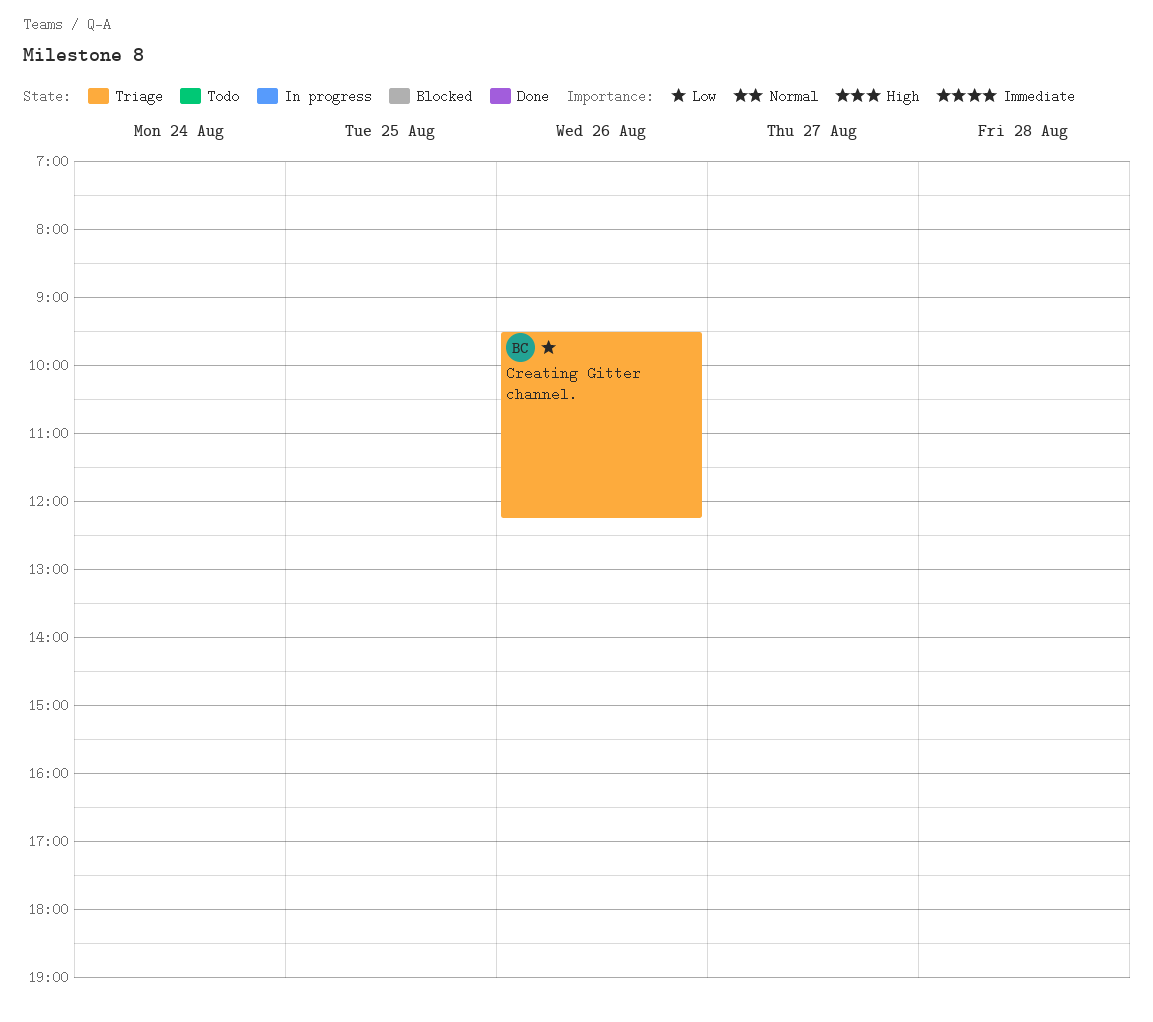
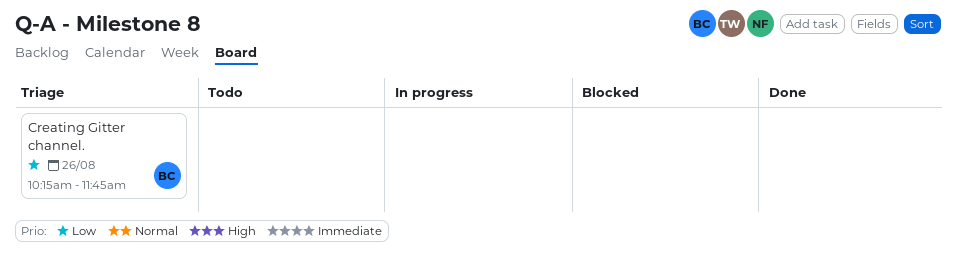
Creating Gitter channel., begins: 09:30 -> 10:15
Creating Gitter channel., ends: 12:15 -> 11:45

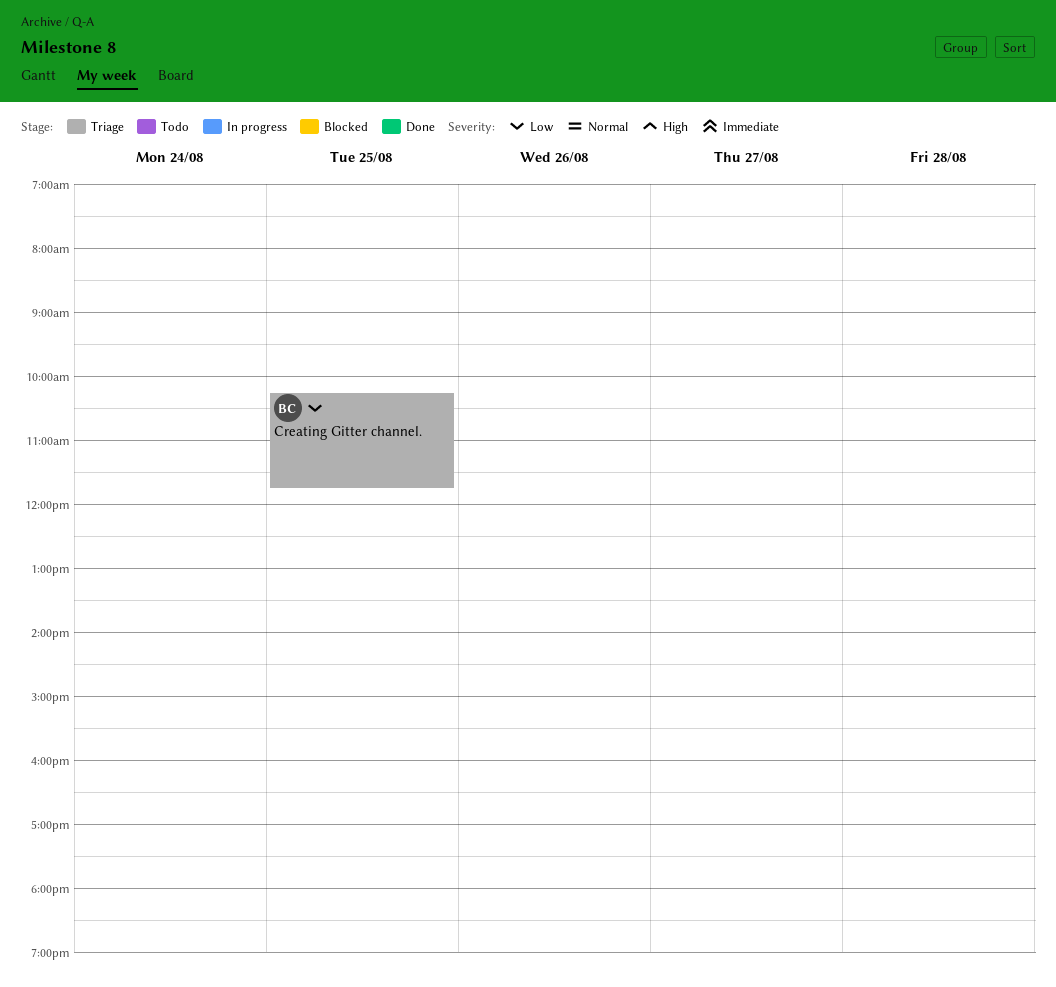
Creating Gitter channel., day: Aug 26 -> Aug 25

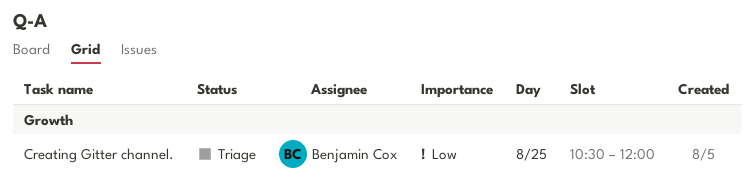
Creating Gitter channel., begins: 10:15 -> 10:30
Creating Gitter channel., ends: 11:45 -> 12:00

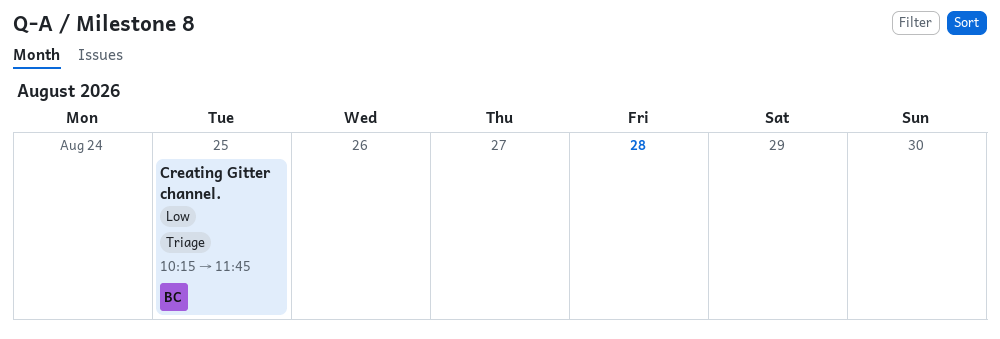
Creating Gitter channel., begins: 10:30 -> 10:15
Creating Gitter channel., ends: 12:00 -> 11:45

